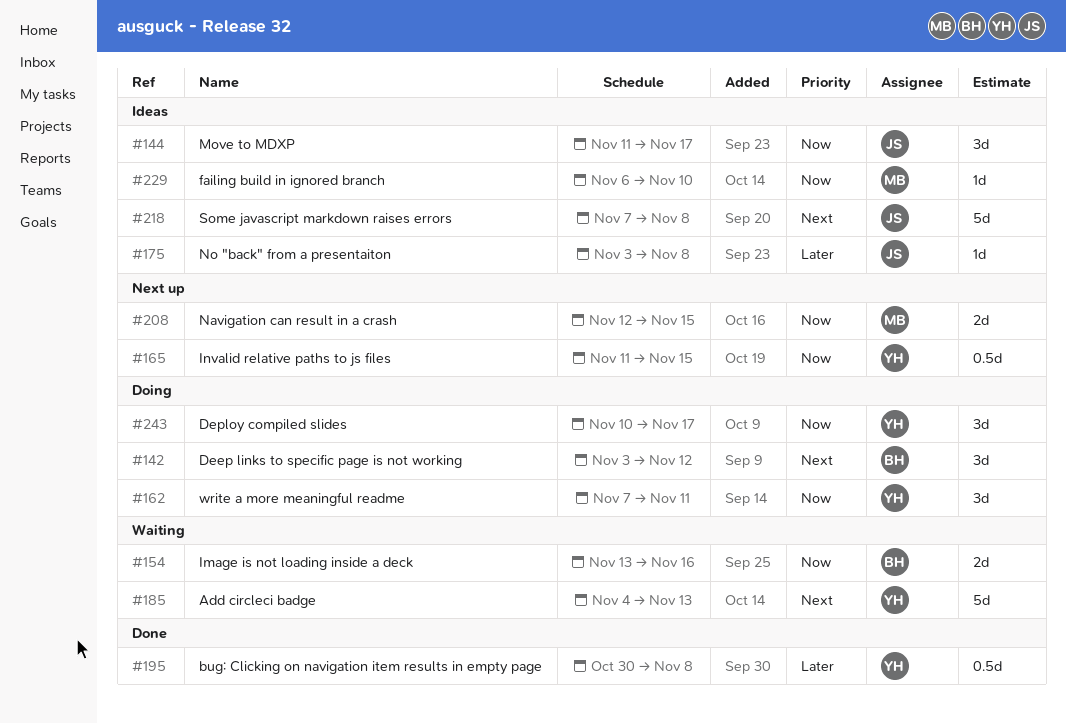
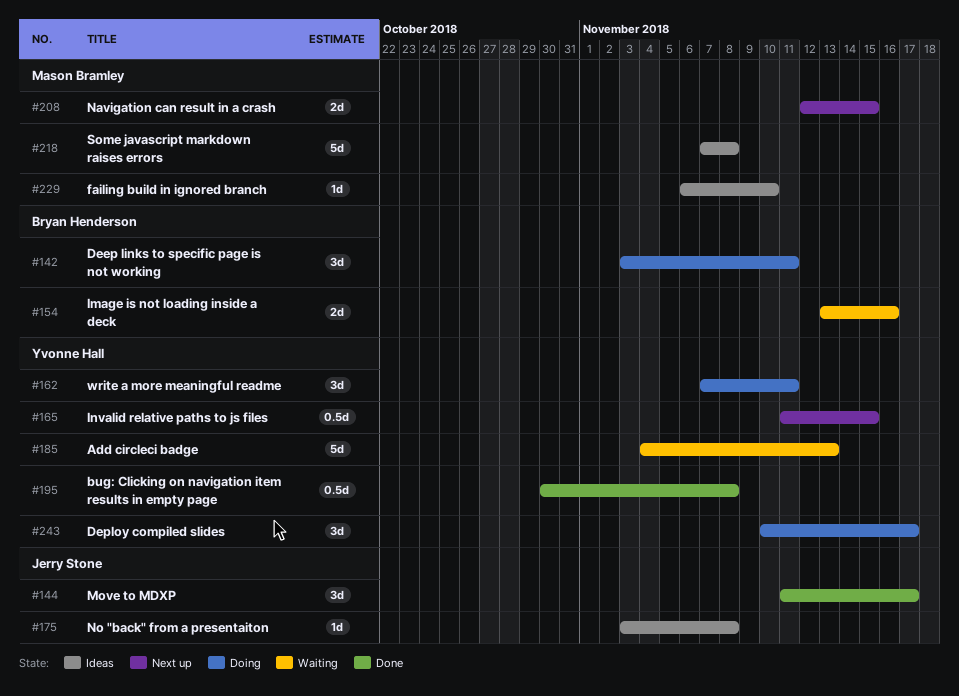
#142, due: Nov 12 -> Nov 11
#144, status: Ideas -> Done
#218, owner: Jerry Stone -> Mason Bramley

